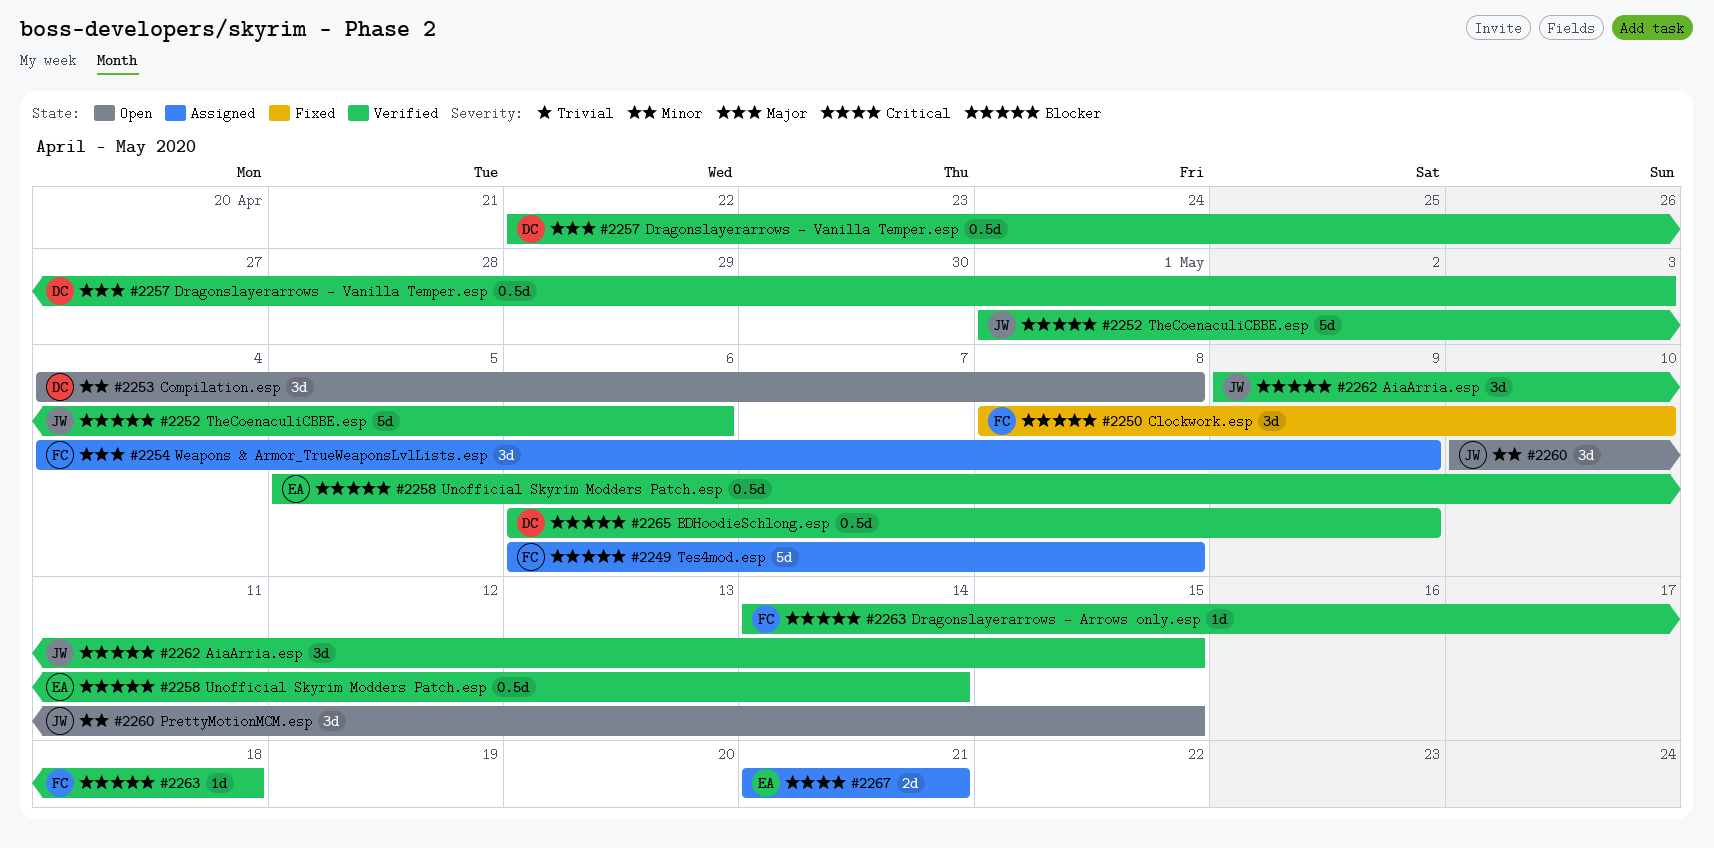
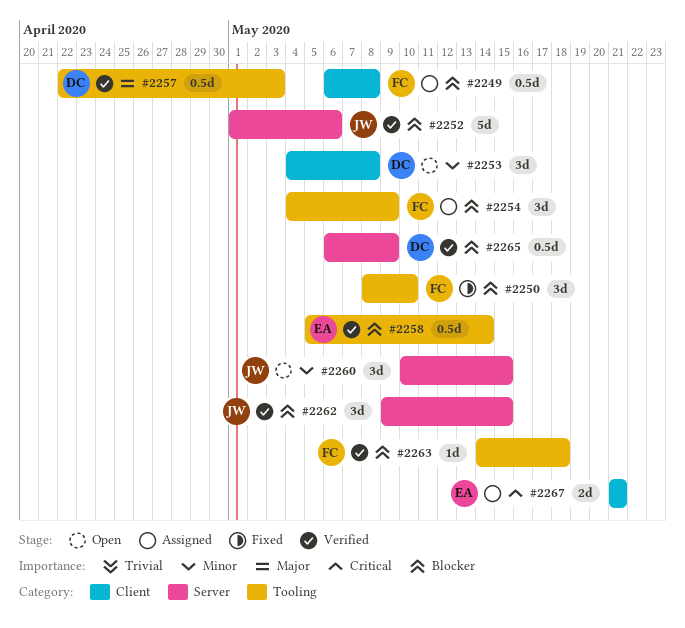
#2249, estimate: 5d -> 0.5d
#2254, priority: Major -> Blocker

